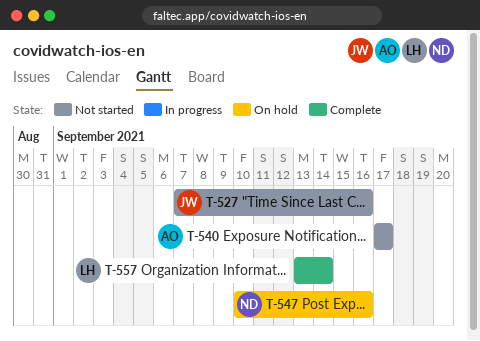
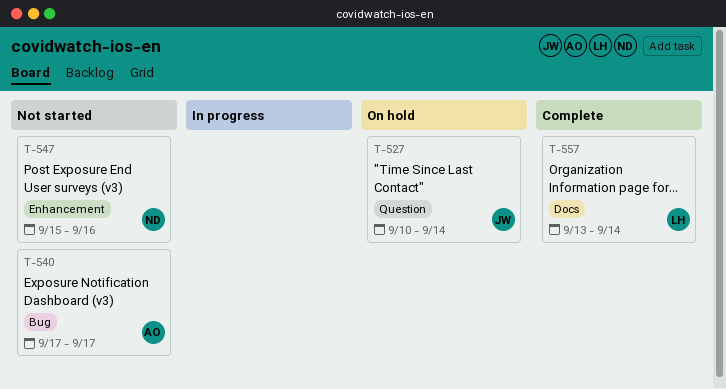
T-527, status: Not started -> On hold
T-527, start: Sep 7 -> Sep 10
T-527, due: Sep 16 -> Sep 14
T-547, status: On hold -> Not started
T-547, start: Sep 10 -> Sep 15

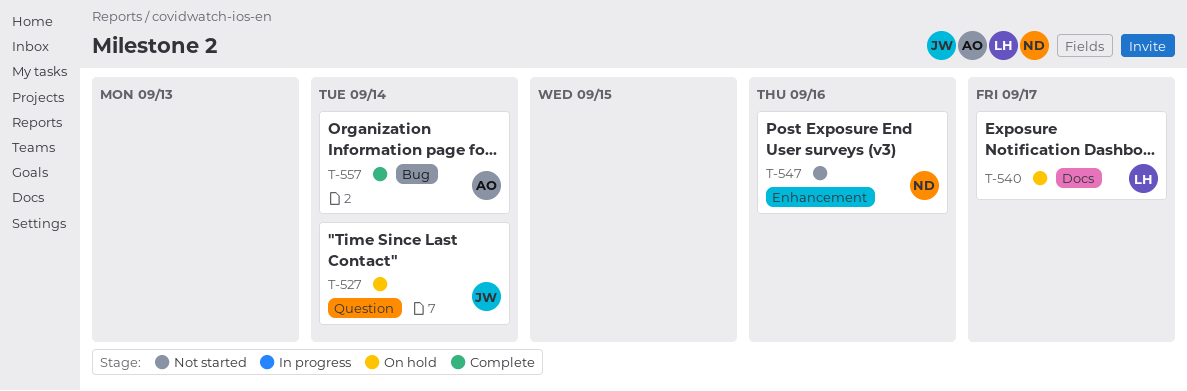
T-540, status: Not started -> On hold
T-540, owner: AO -> LH
T-540, label: Bug -> Docs
T-557, owner: LH -> AO
T-557, label: Docs -> Bug

